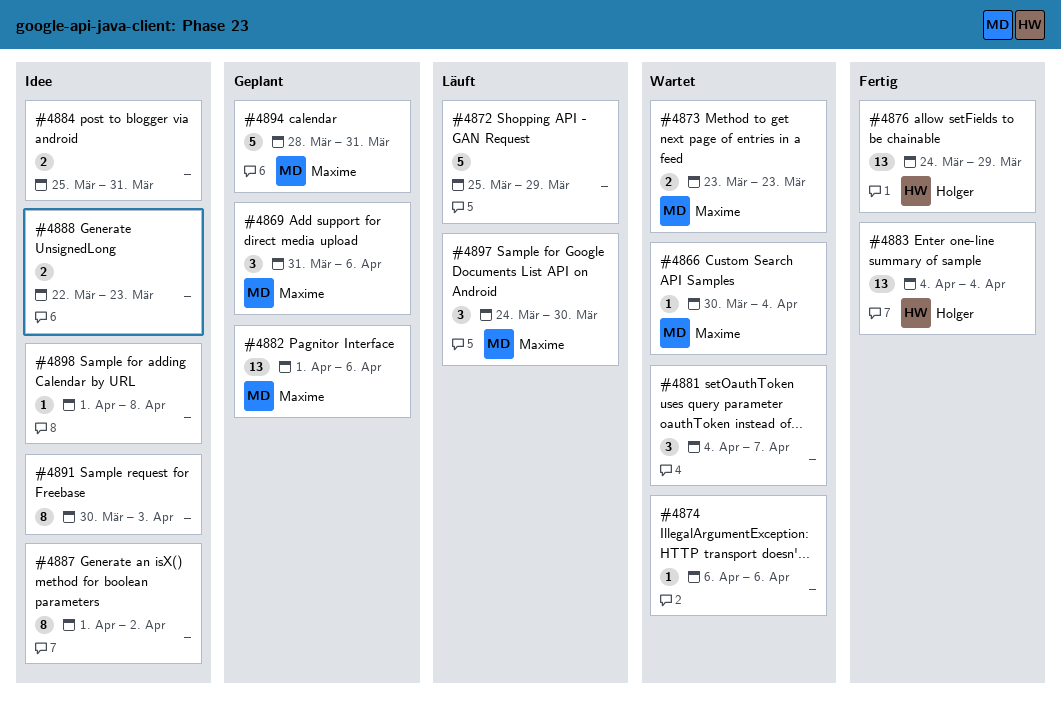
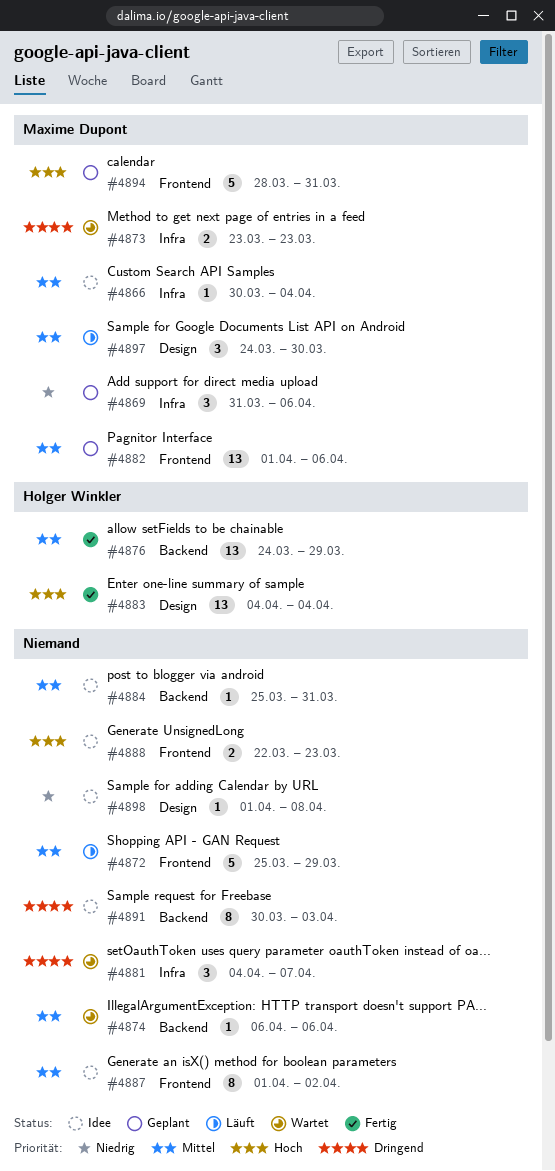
#4866, status: Wartet -> Idee
#4884, estimate: 2 -> 1

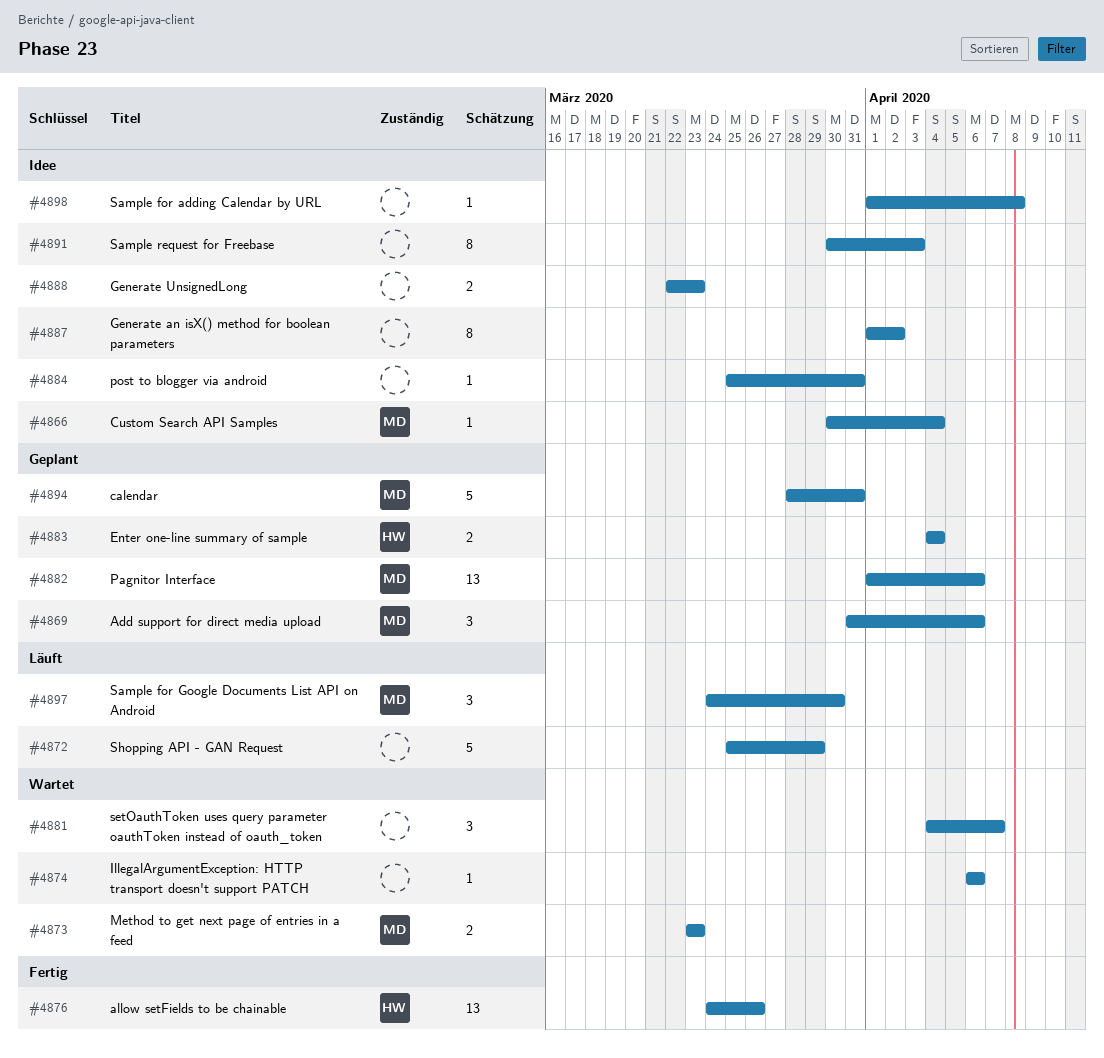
#4876, due: Mar 29 -> Mar 26
#4883, status: Fertig -> Geplant
#4883, estimate: 13 -> 2

